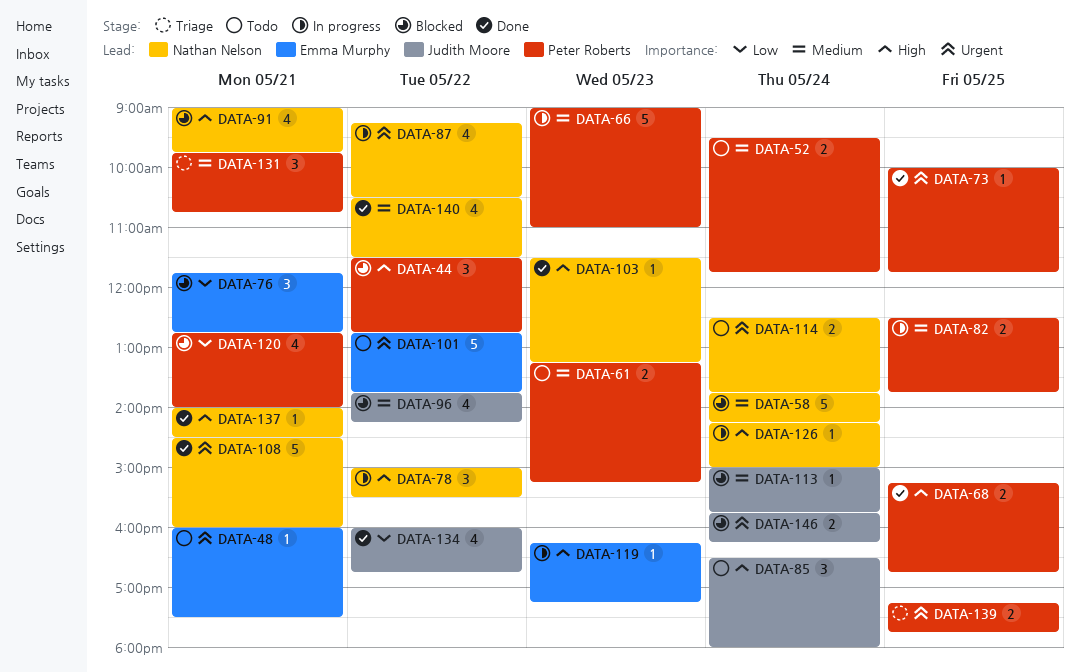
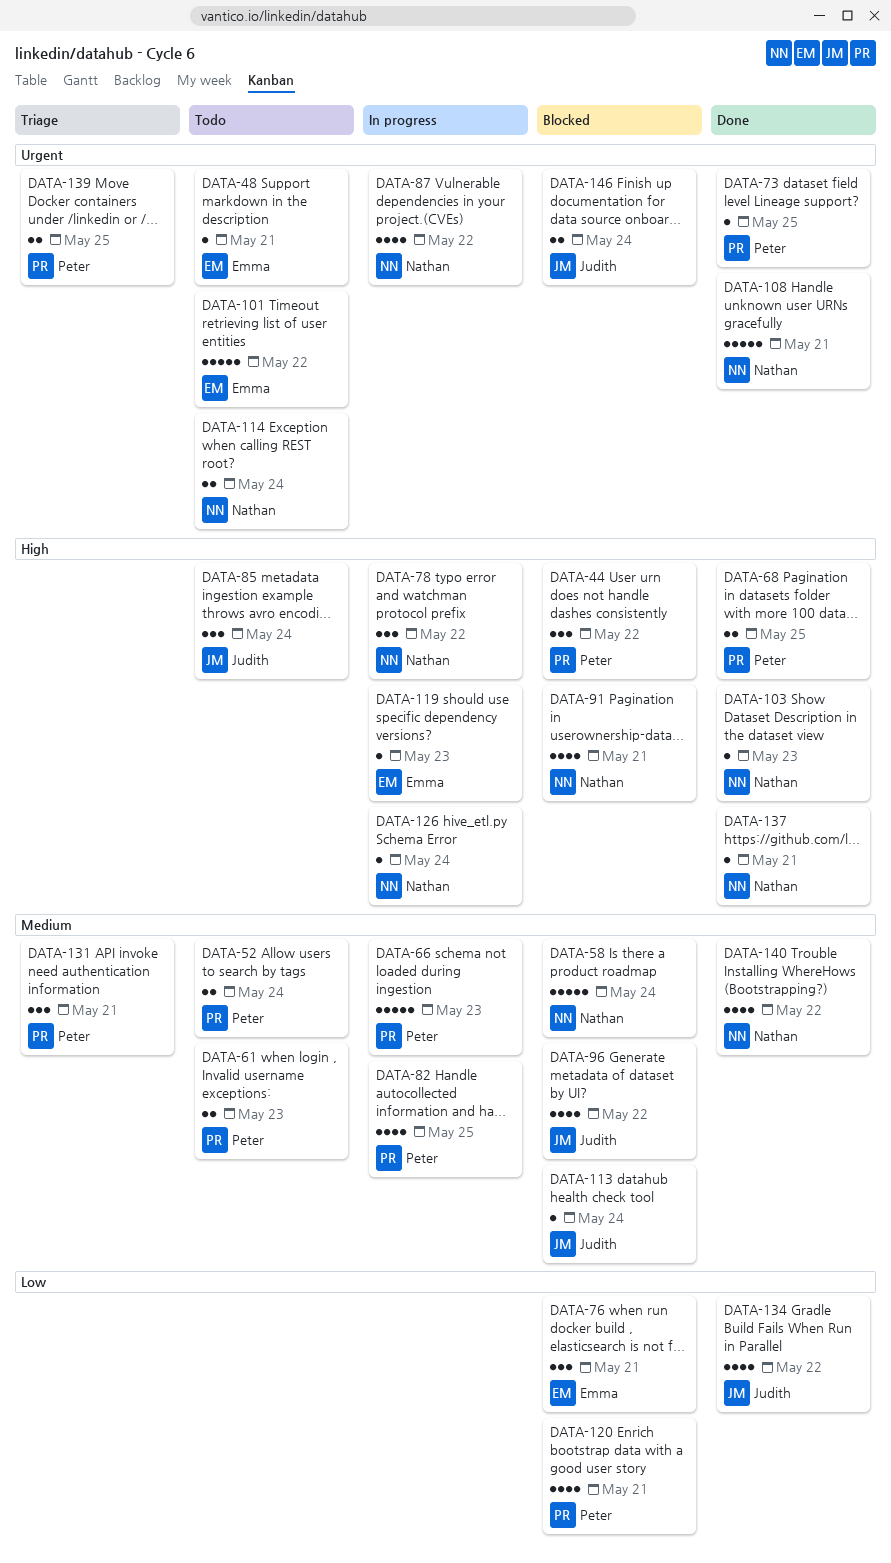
DATA-82, estimate: 2 -> 4

